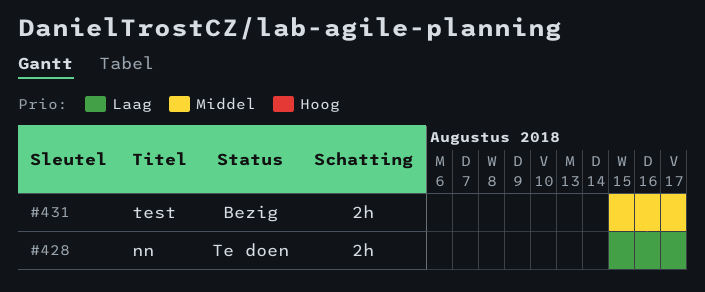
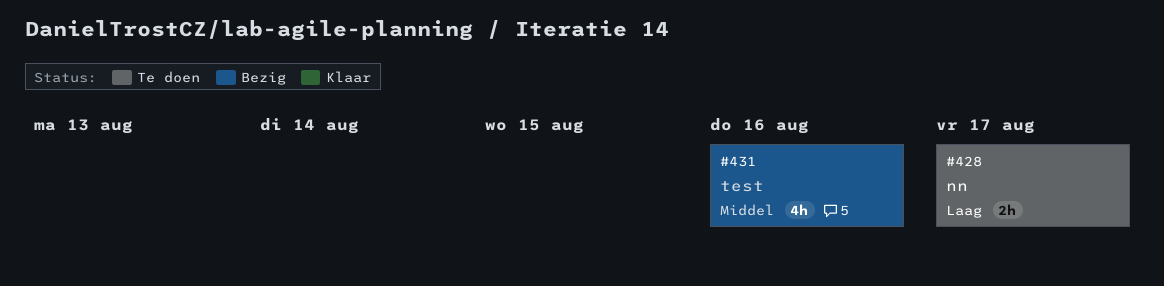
#431, estimate: 2h -> 4h
#431, due: Aug 17 -> Aug 16

